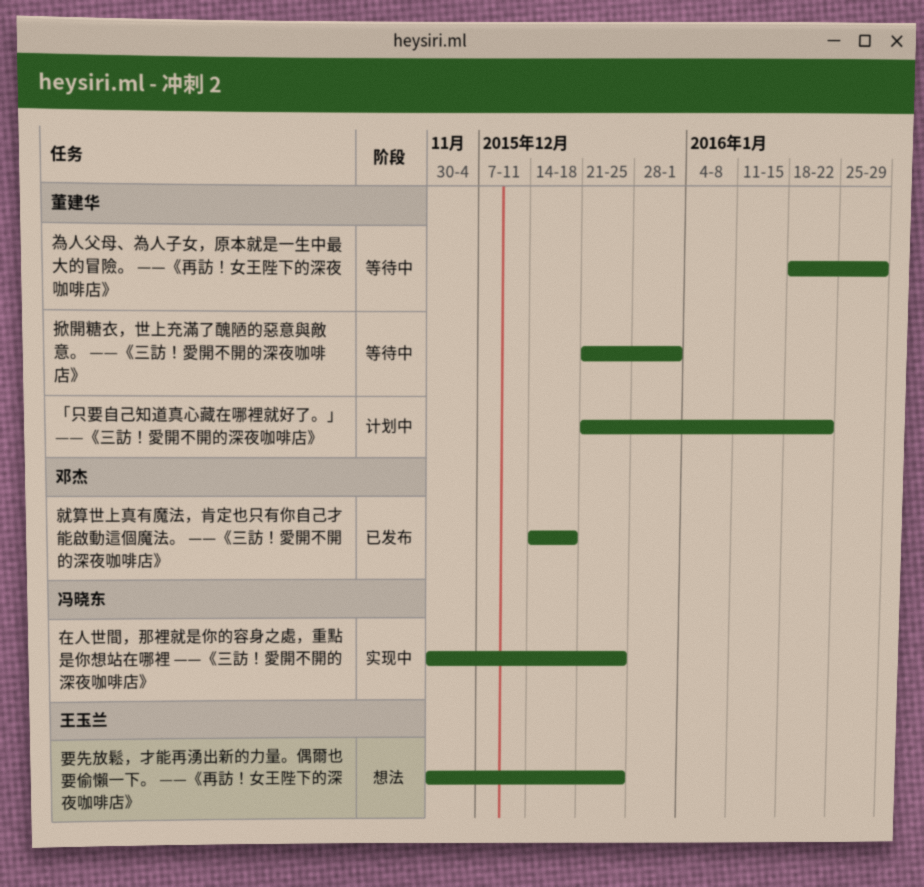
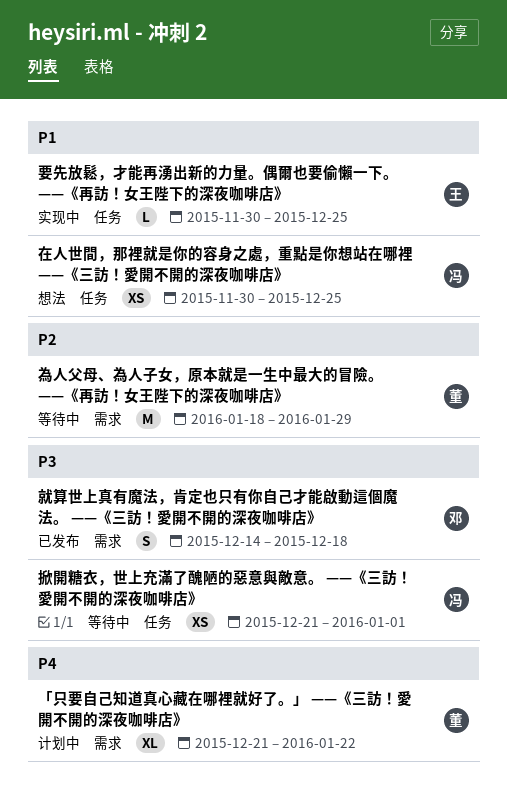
在人世間，那裡就是你的容身之處，重點是你想站在哪裡 ——《三訪！愛開不開的深夜咖啡店》, status: 实现中 -> 想法
掀開糖衣，世上充滿了醜陋的惡意與敵意。 ——《三訪！愛開不開的深夜咖啡店》, owner: 董建华 -> 冯晓东
要先放鬆，才能再湧出新的力量。偶爾也要偷懶一下。 ——《再訪！女王陛下的深夜咖啡店》, status: 想法 -> 实现中

